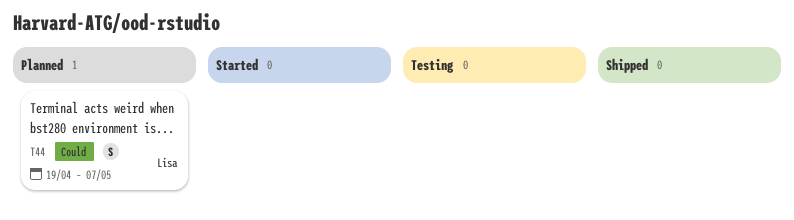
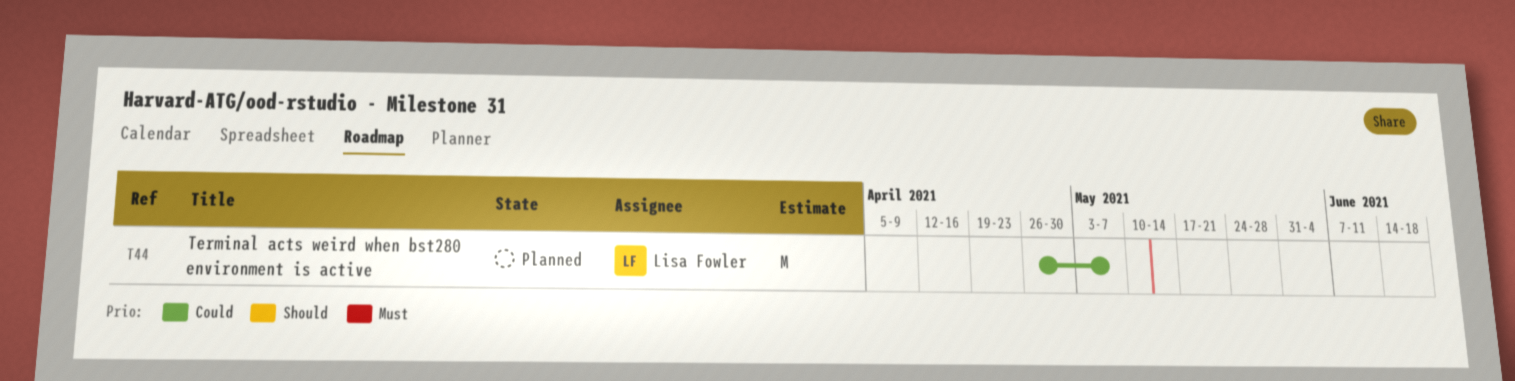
T44, estimate: S -> M
T44, start: Apr 19 -> Apr 26

